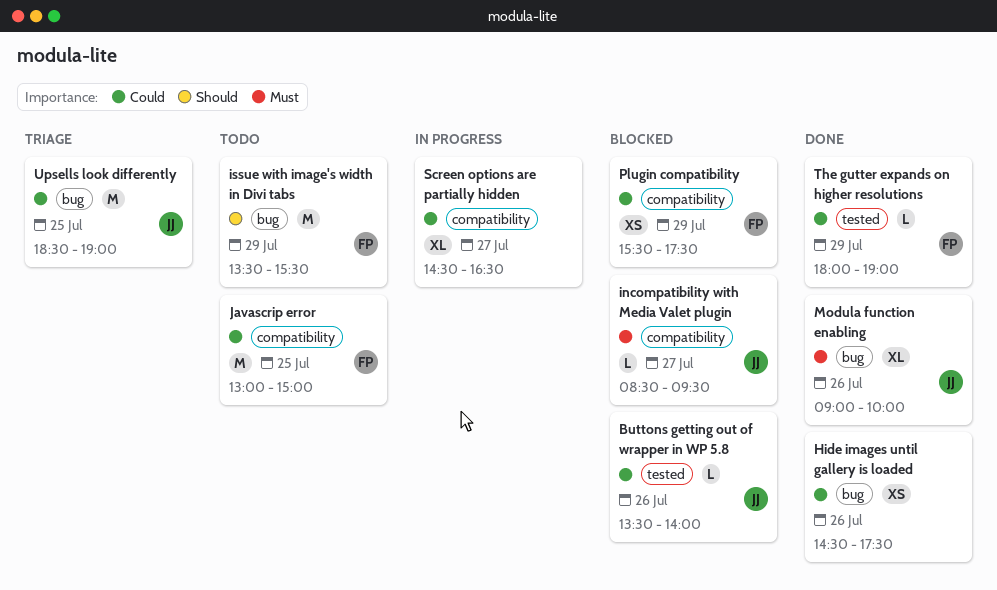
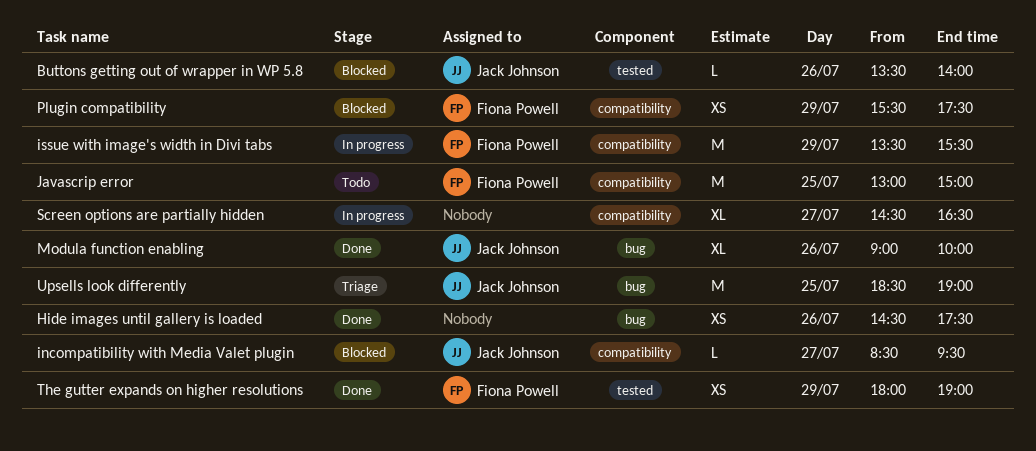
issue with image's width in Divi tabs, status: Todo -> In progress
issue with image's width in Divi tabs, label: bug -> compatibility
The gutter expands on higher resolutions, estimate: L -> XS

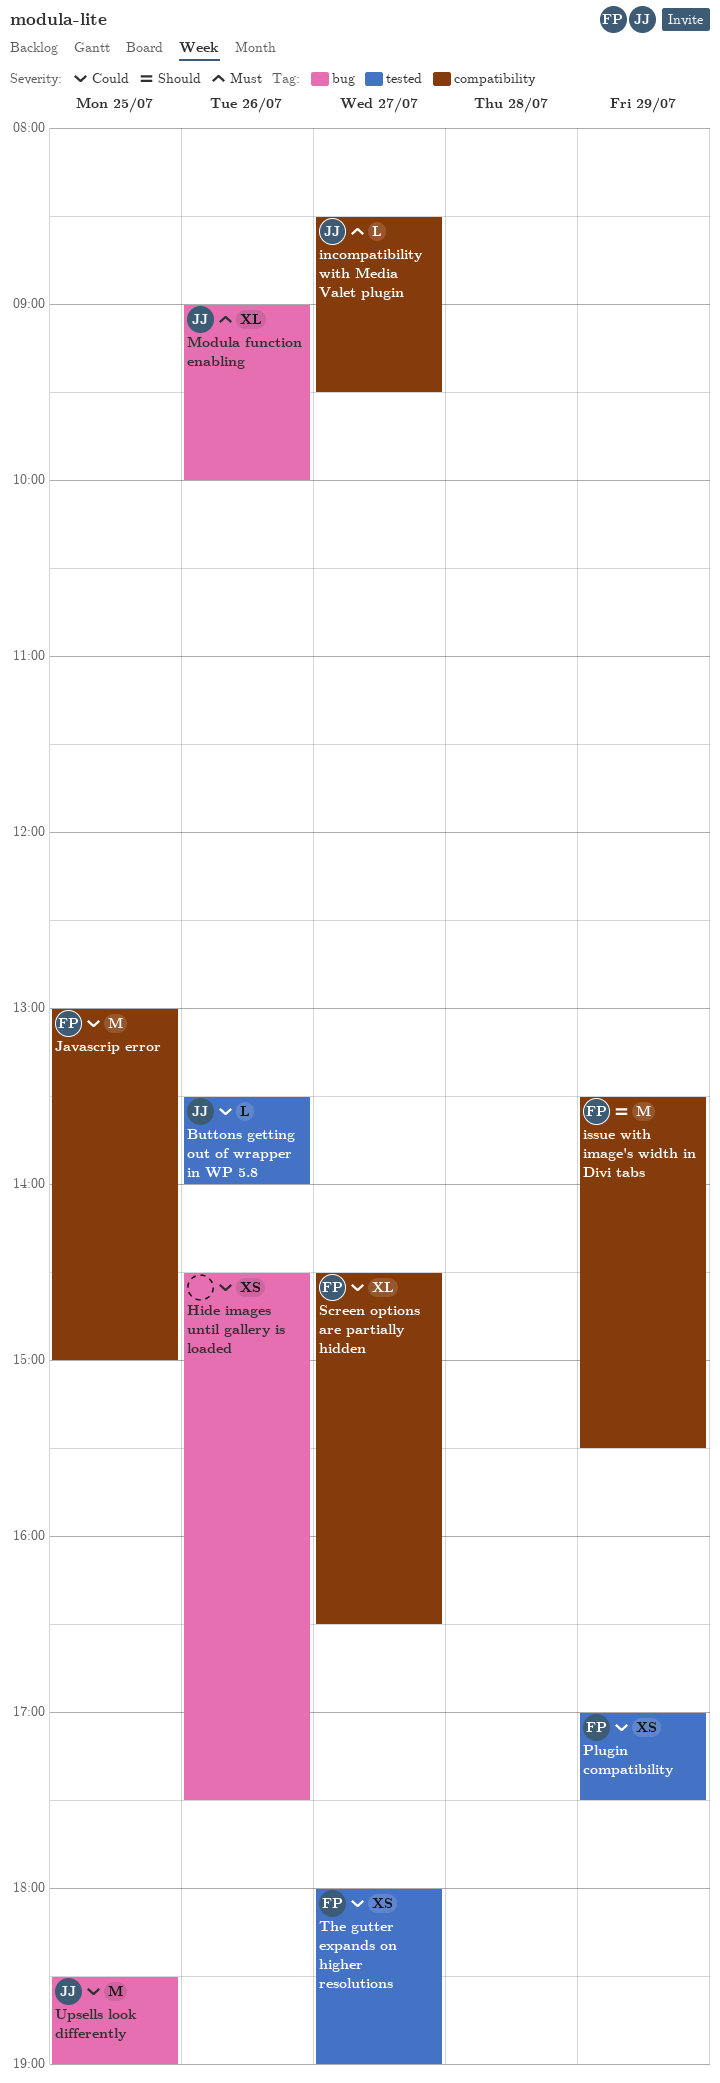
Plugin compatibility, label: compatibility -> tested
Plugin compatibility, begins: 15:30 -> 17:00
Screen options are partially hidden, owner: none -> Fiona Powell
The gutter expands on higher resolutions, day: Jul 29 -> Jul 27

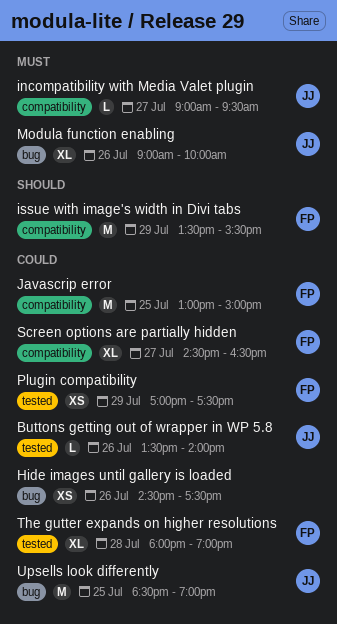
incompatibility with Media Valet plugin, begins: 08:30 -> 09:00
The gutter expands on higher resolutions, estimate: XS -> XL
The gutter expands on higher resolutions, day: Jul 27 -> Jul 28

